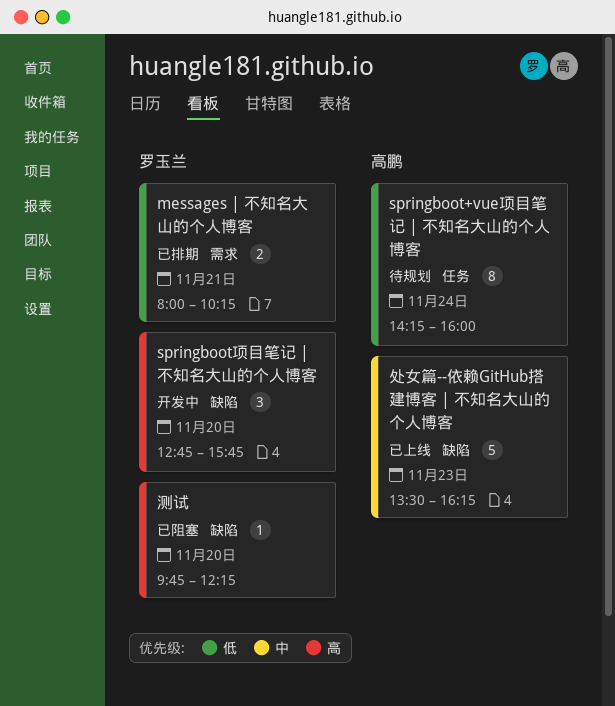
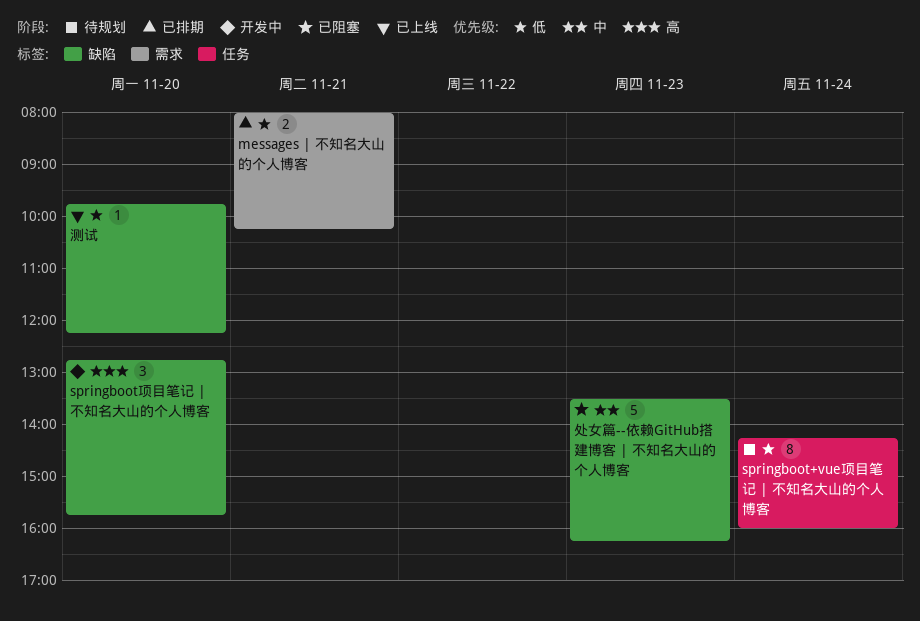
处女篇--依赖GitHub搭建博客 | 不知名大山的个人博客, status: 已上线 -> 已阻塞
测试, status: 已阻塞 -> 已上线
测试, priority: 高 -> 低

